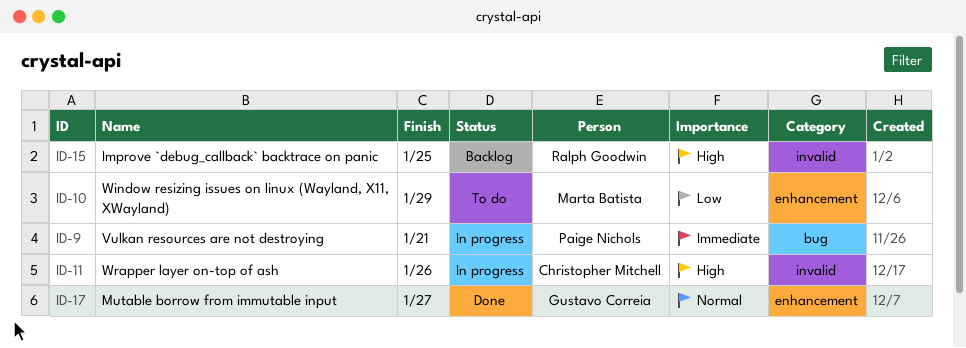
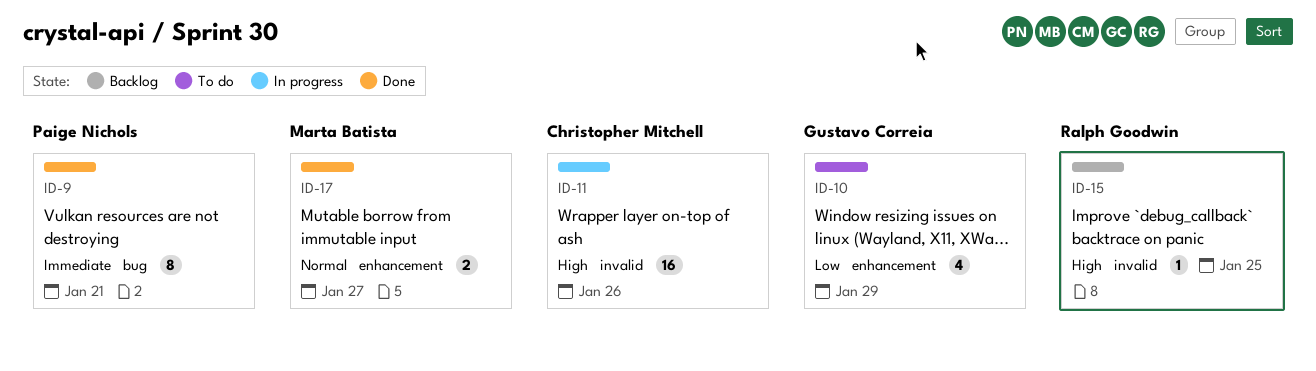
ID-9, status: In progress -> Done
ID-10, owner: Marta Batista -> Gustavo Correia
ID-17, owner: Gustavo Correia -> Marta Batista

